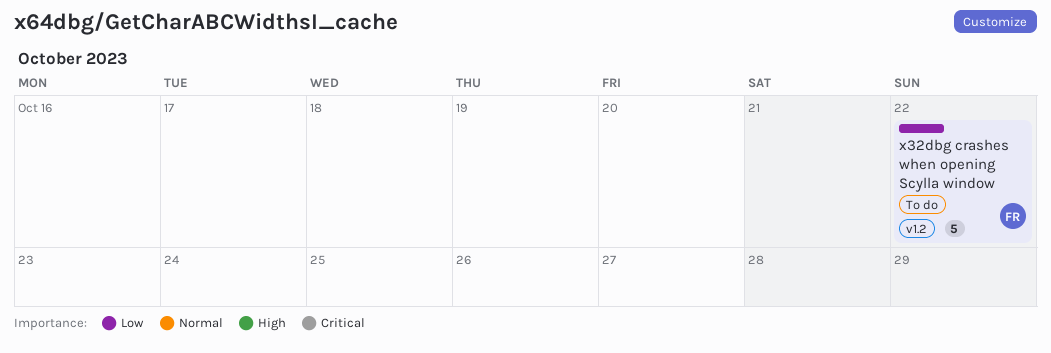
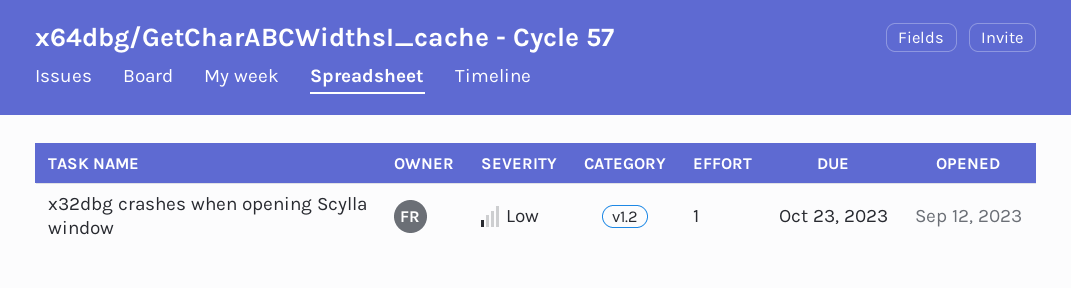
x32dbg crashes when opening Scylla window, estimate: 5 -> 1
x32dbg crashes when opening Scylla window, due: Oct 22 -> Oct 23

